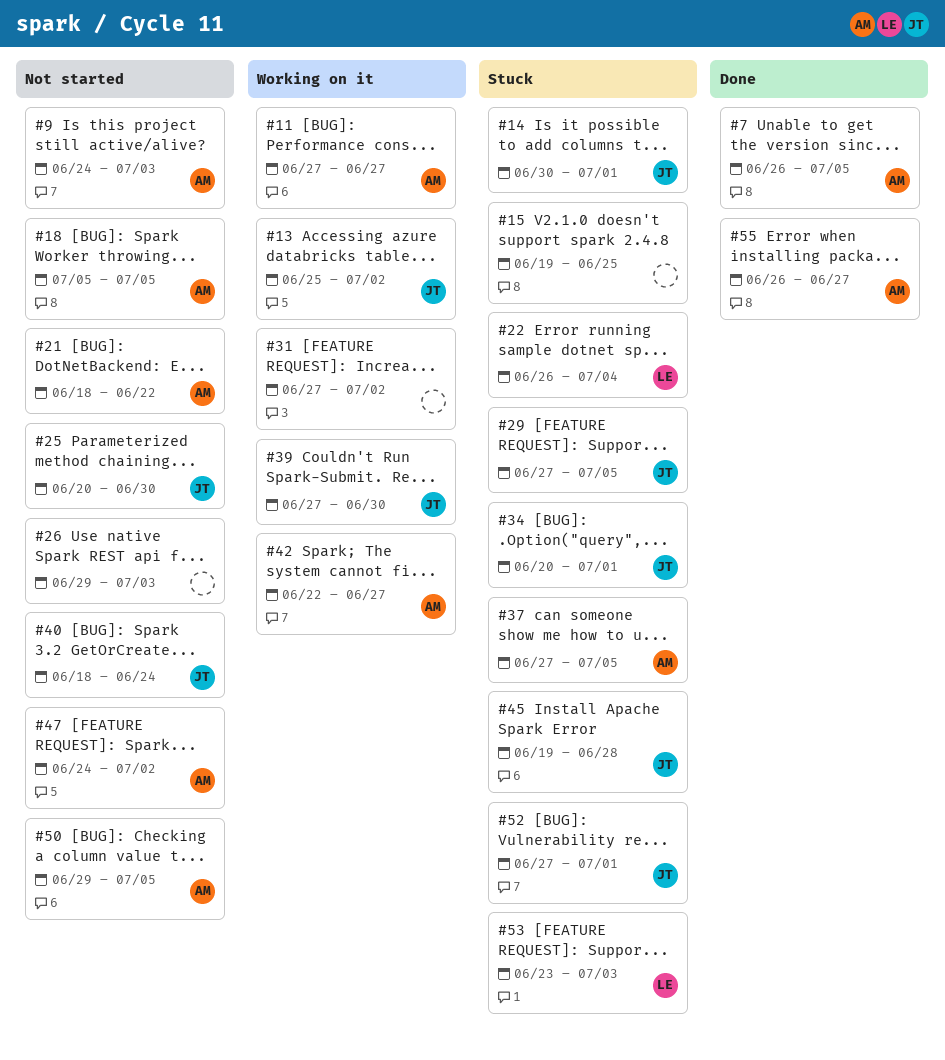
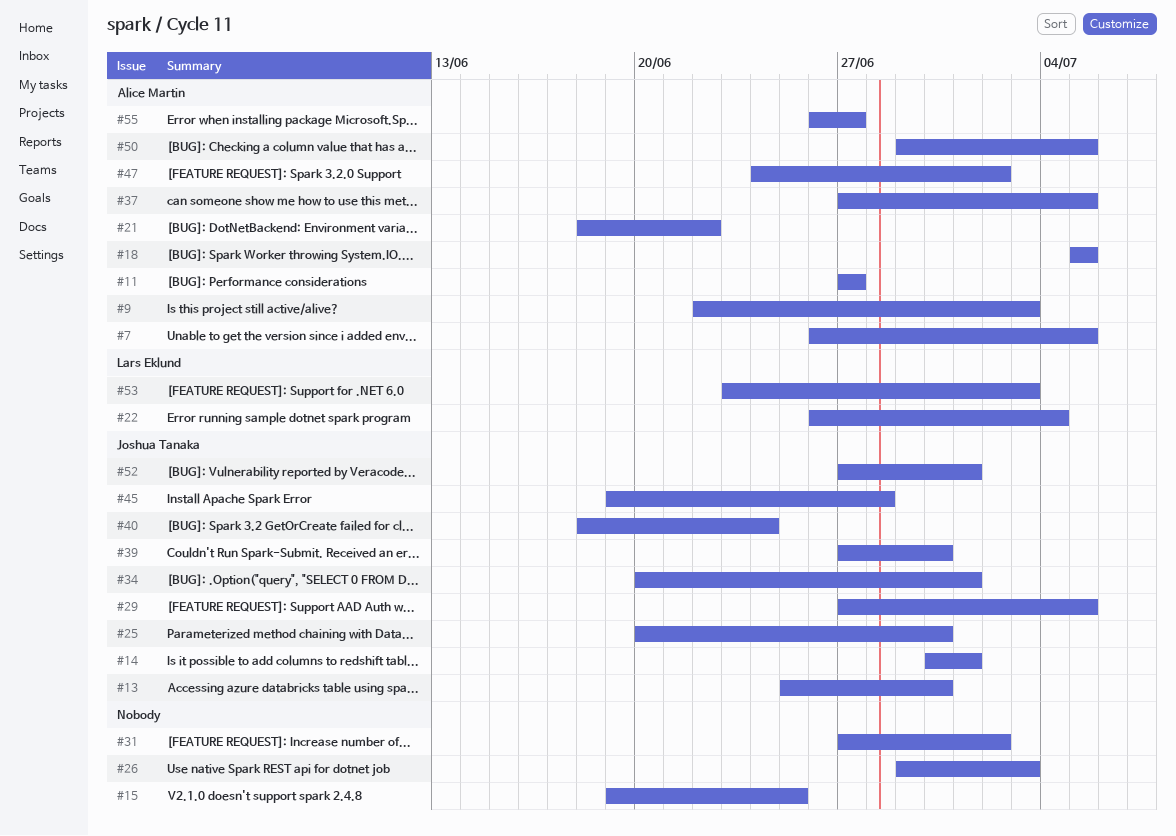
#9, start: Jun 24 -> Jun 22
#13, due: Jul 2 -> Jun 30
#42: present -> none

